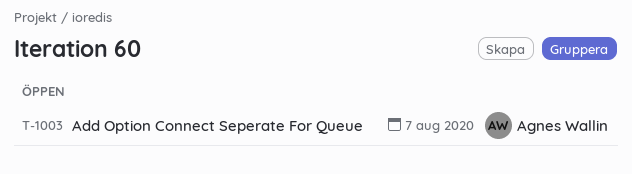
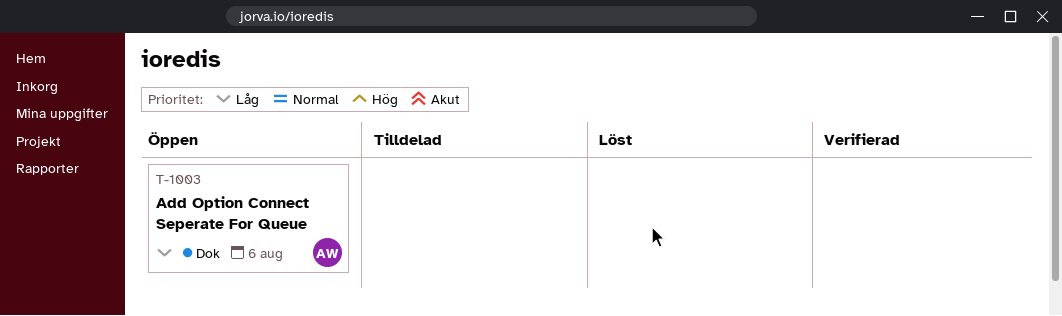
T-1003, due: Aug 7 -> Aug 6

